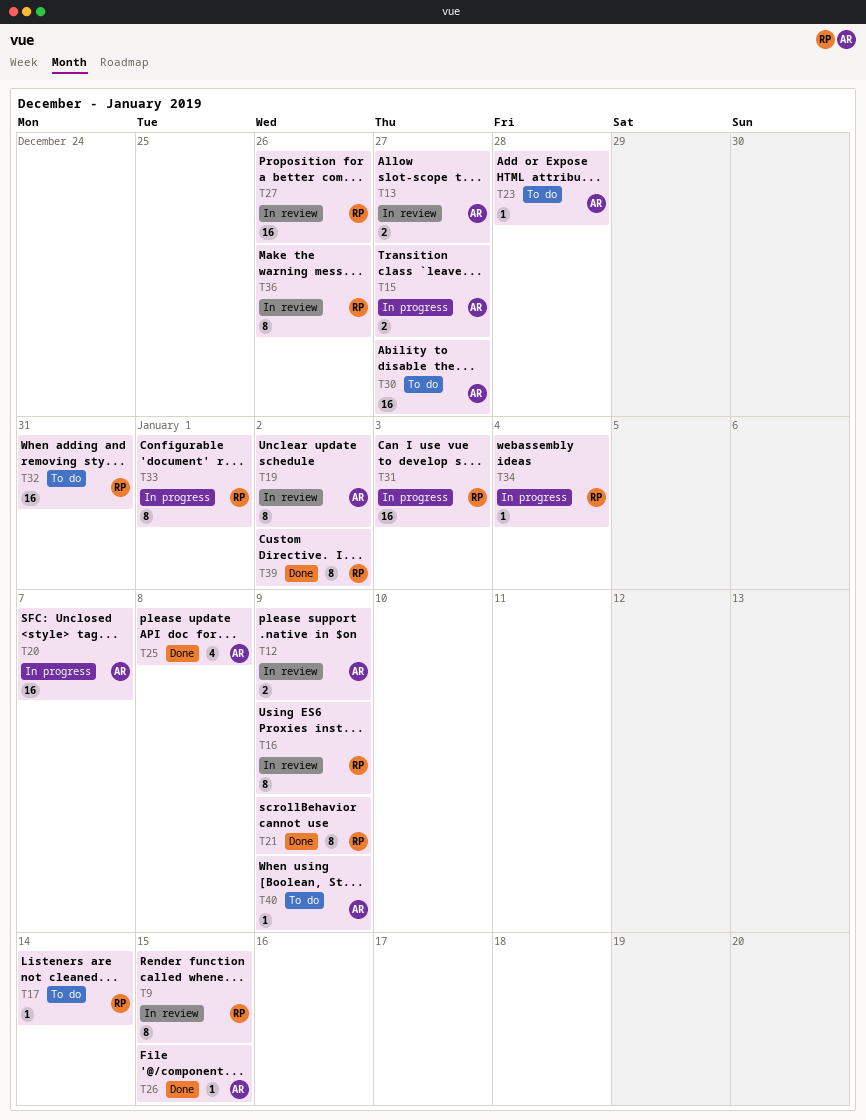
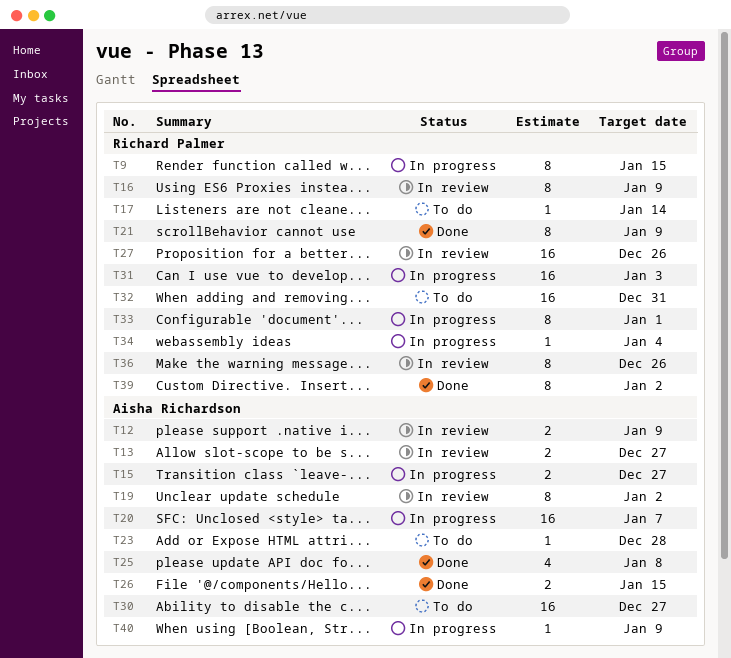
T9, status: In review -> In progress
T26, estimate: 1 -> 2
T40, status: To do -> In progress

